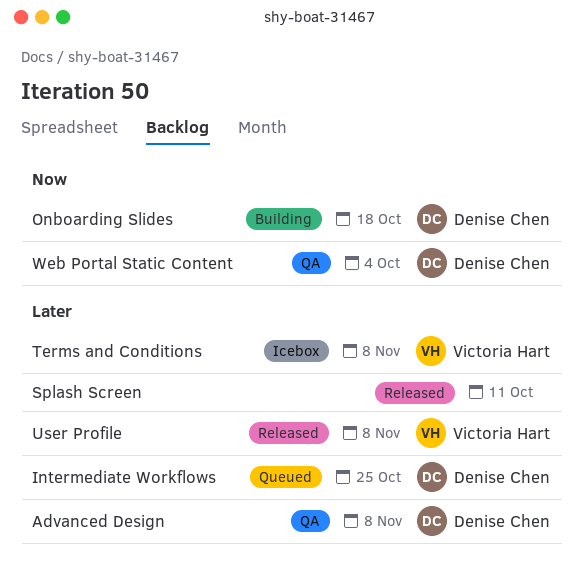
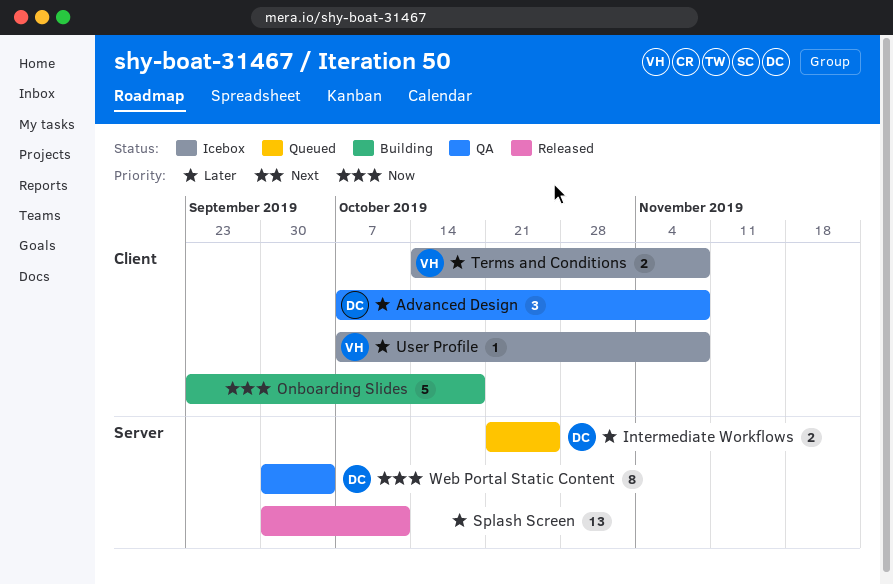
Onboarding Slides, owner: Denise Chen -> none
User Profile, status: Released -> Icebox

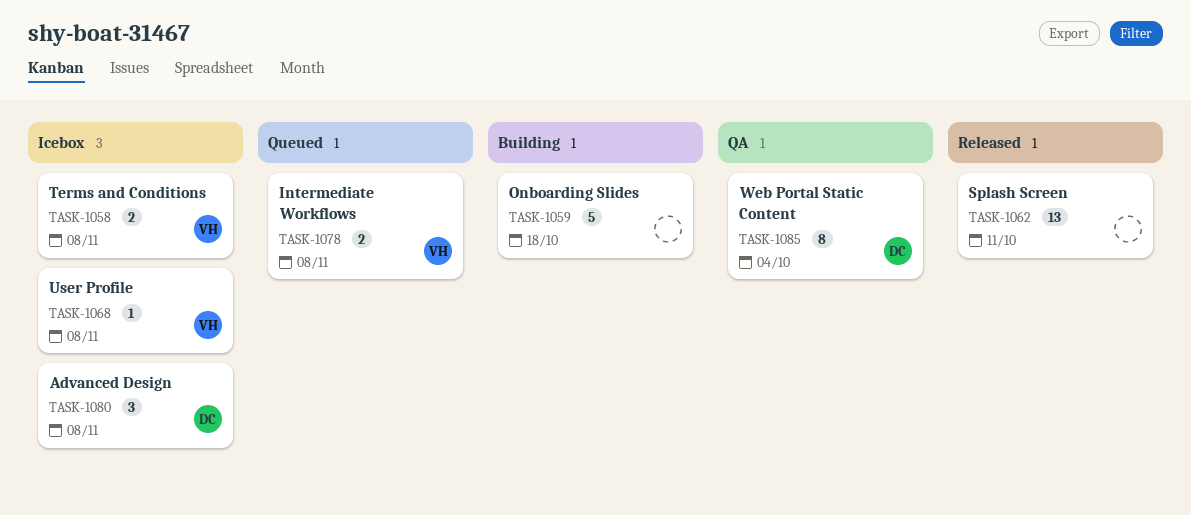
Advanced Design, status: QA -> Icebox
Intermediate Workflows, owner: DC -> VH
Intermediate Workflows, due: Oct 25 -> Nov 8

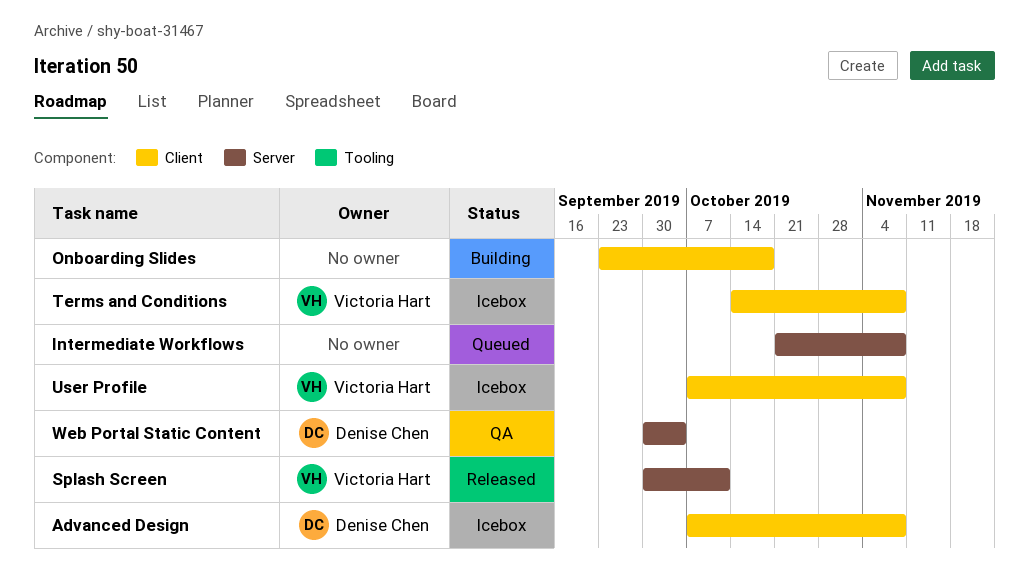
Intermediate Workflows, owner: Victoria Hart -> none
Splash Screen, owner: none -> Victoria Hart

